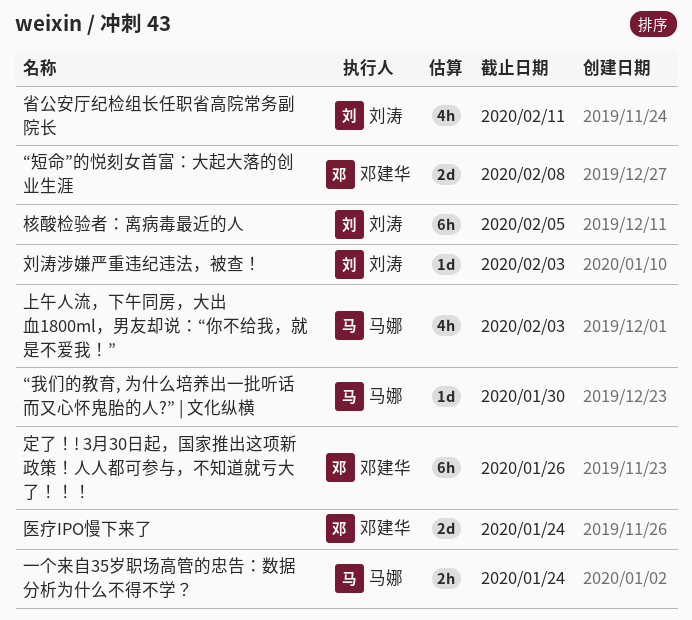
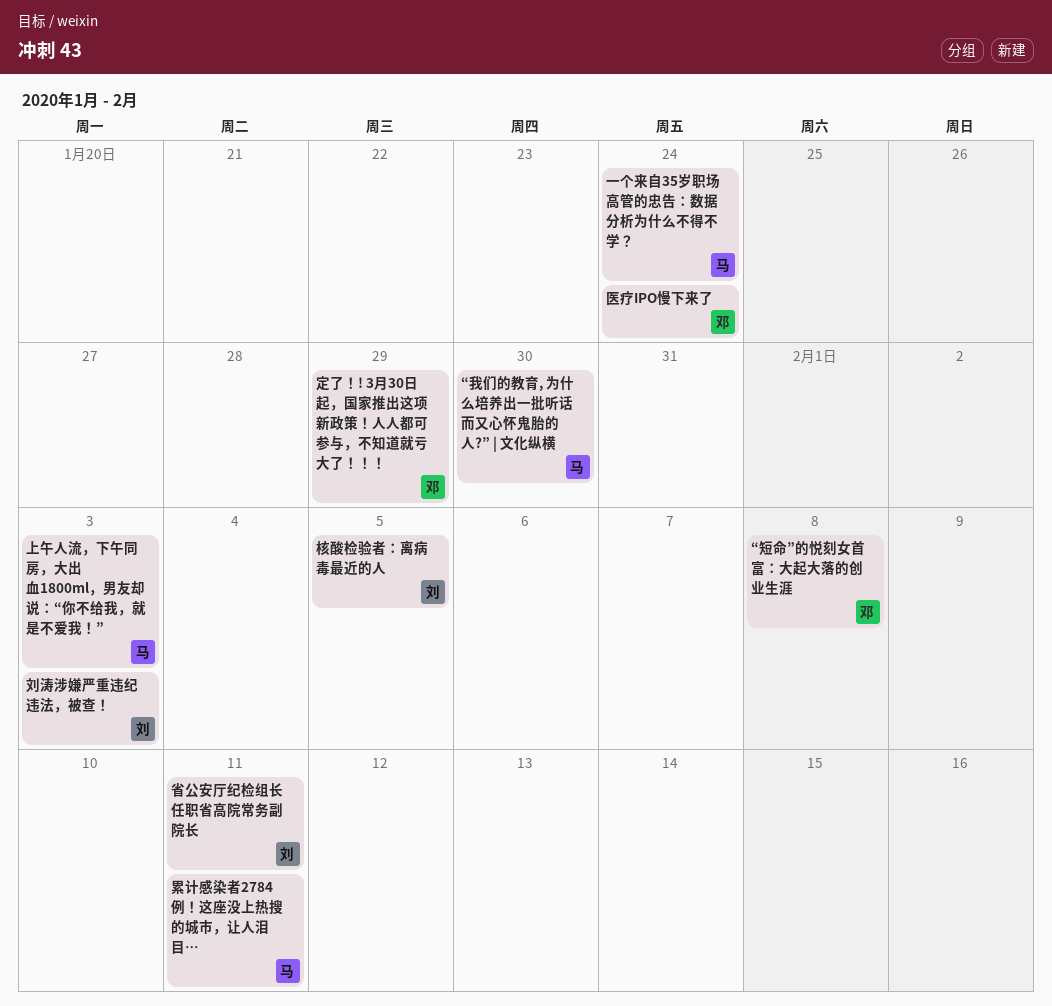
定了！! 3月30日起，国家推出这项新政策！人人都可参与，不知道就亏大了！！！, due: Jan 26 -> Jan 29
累计感染者2784例！这座没上热搜的城市，让人泪目…: none -> present

